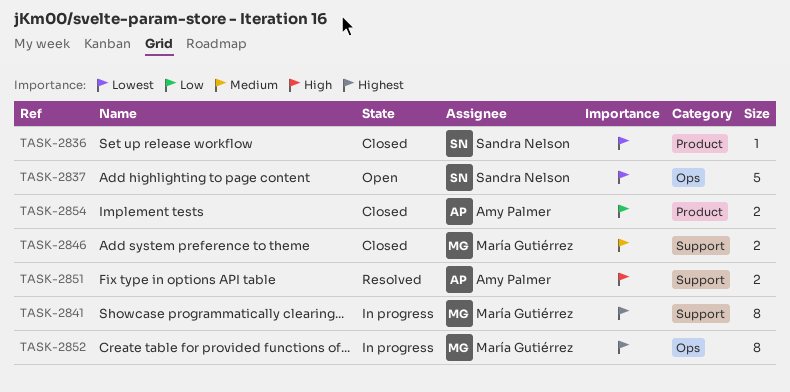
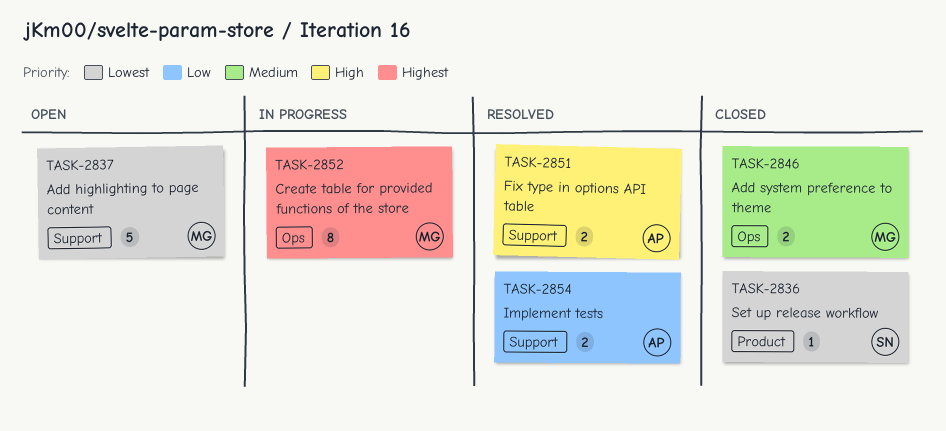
TASK-2837, owner: Sandra Nelson -> María Gutiérrez
TASK-2837, label: Ops -> Support
TASK-2841: present -> none
TASK-2846, label: Support -> Ops
TASK-2854, status: Closed -> Resolved
TASK-2854, label: Product -> Support

